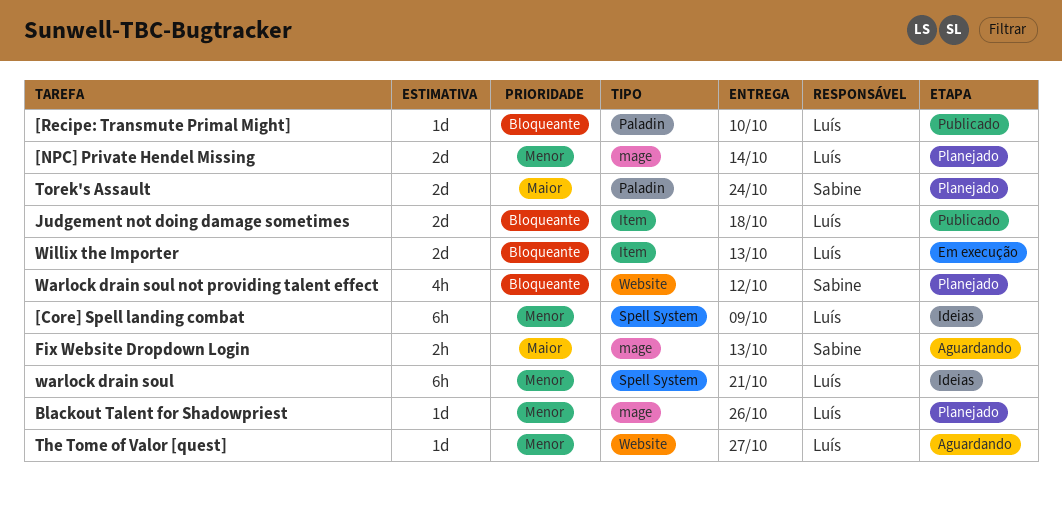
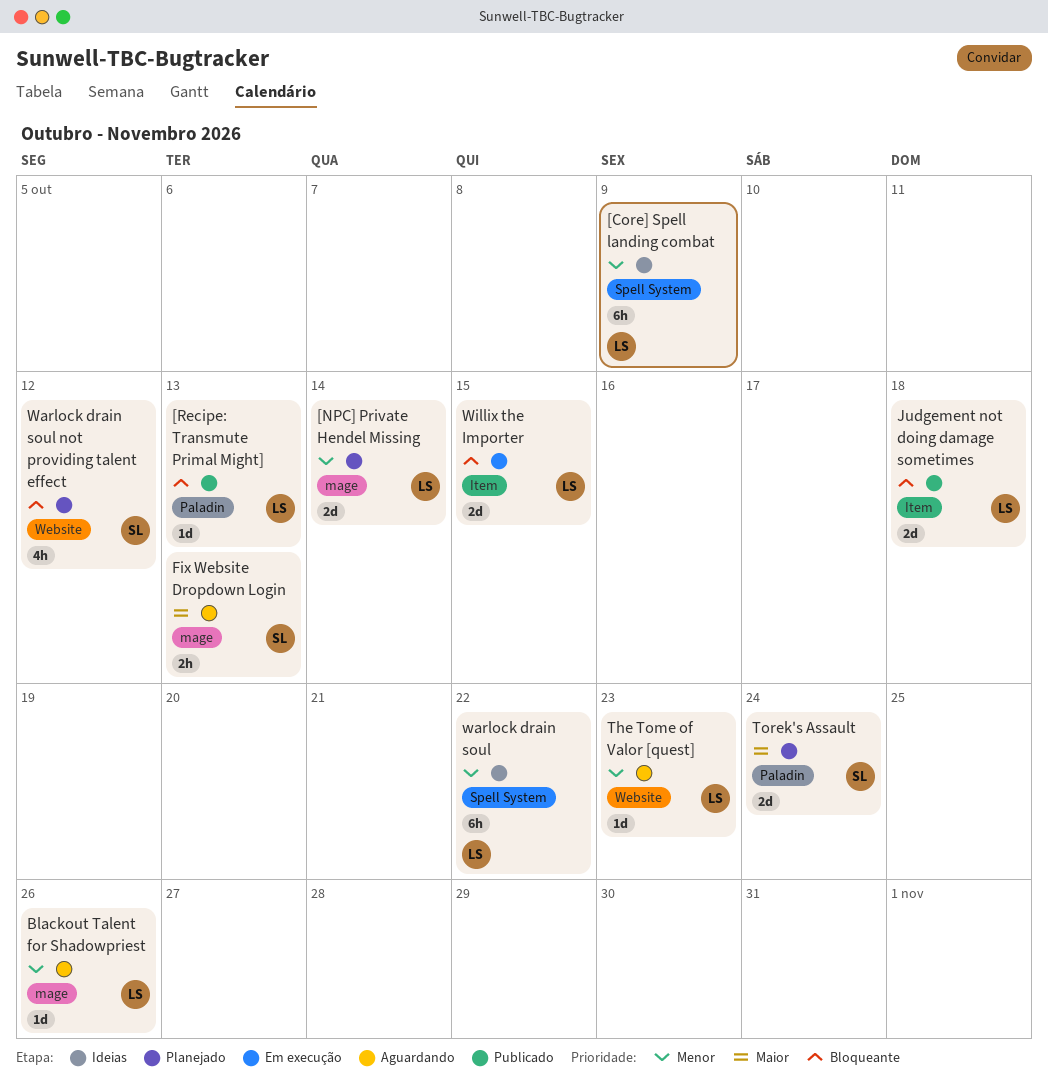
[Recipe: Transmute Primal Might], due: Oct 10 -> Oct 13
Blackout Talent for Shadowpriest, status: Planejado -> Aguardando
The Tome of Valor [quest], due: Oct 27 -> Oct 23
warlock drain soul, due: Oct 21 -> Oct 22
Willix the Importer, due: Oct 13 -> Oct 15

